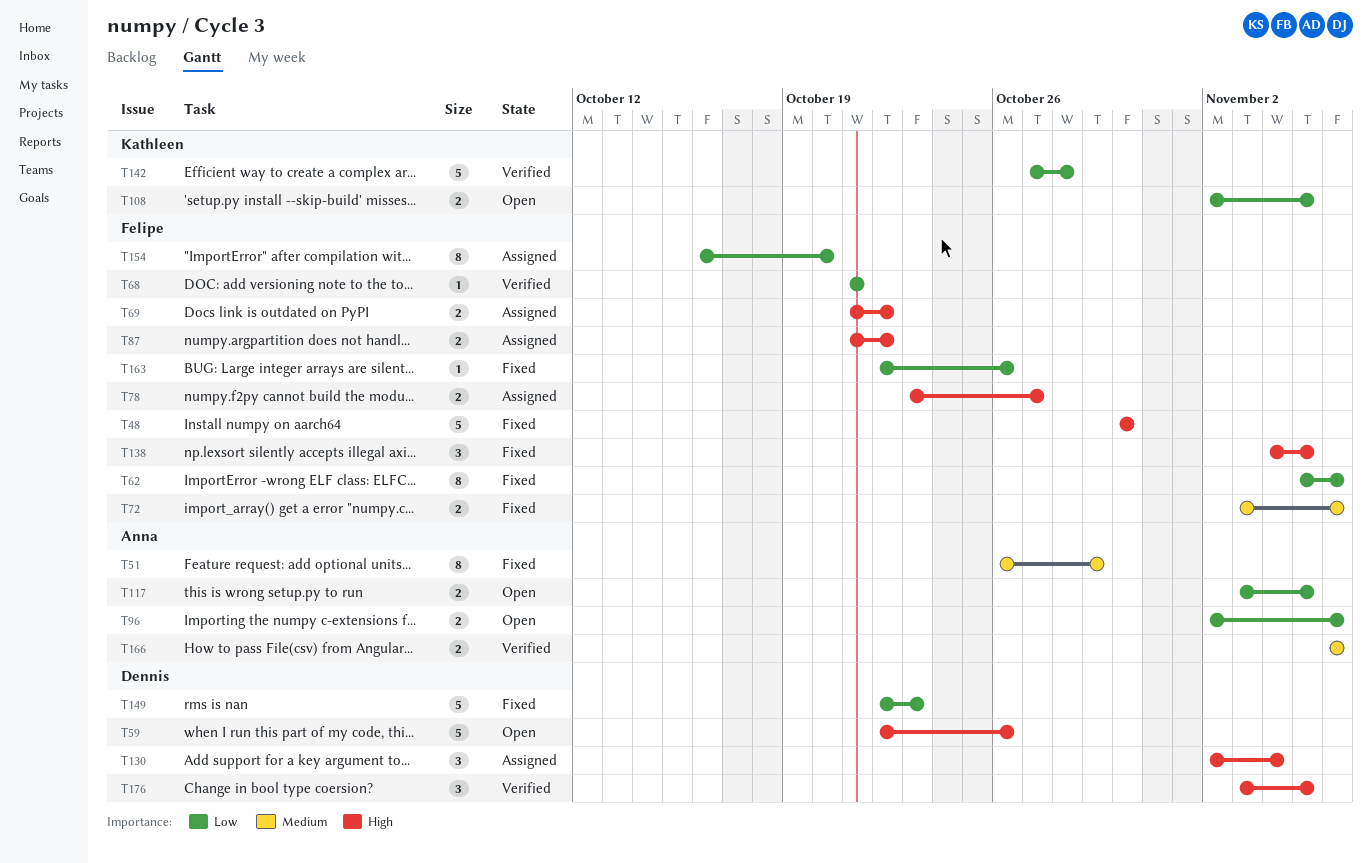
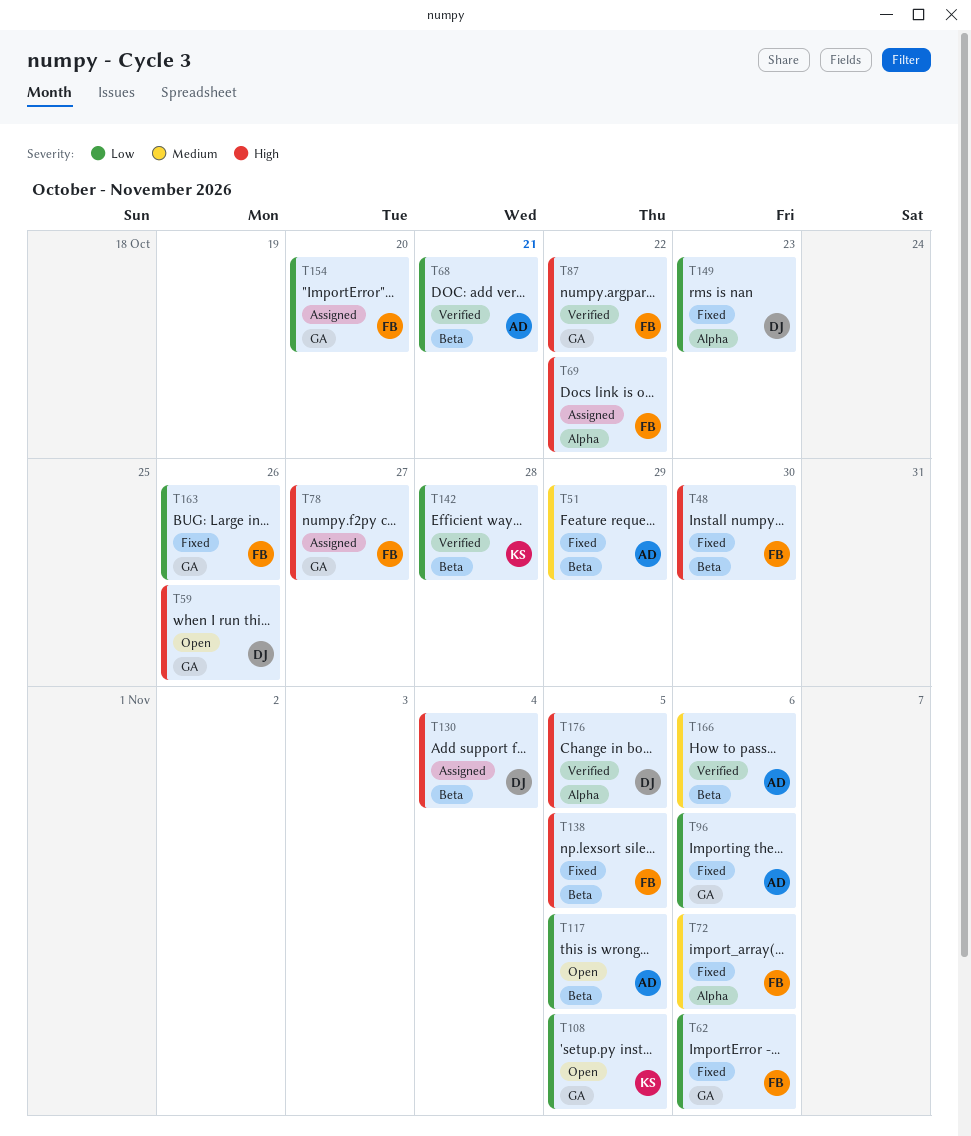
T68, owner: Felipe -> Anna
T87, status: Assigned -> Verified
T96, status: Open -> Fixed

